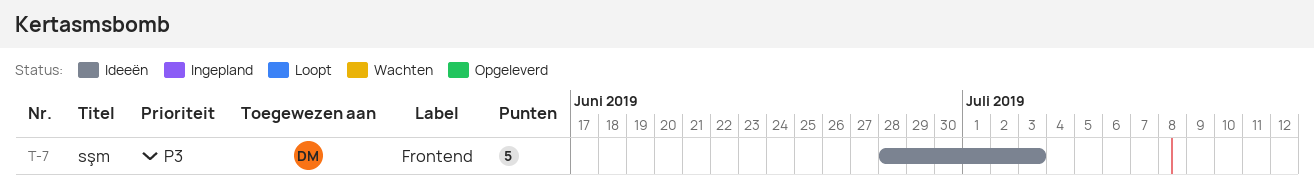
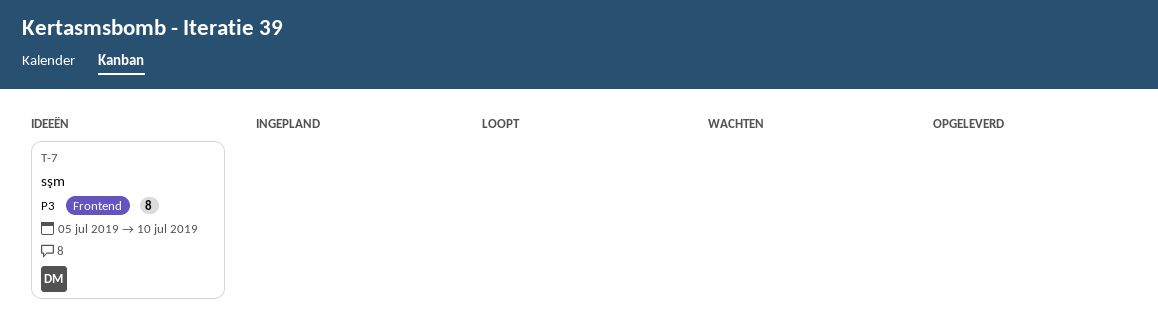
T-7, estimate: 5 -> 8
T-7, start: Jun 28 -> Jul 5
T-7, due: Jul 3 -> Jul 10

